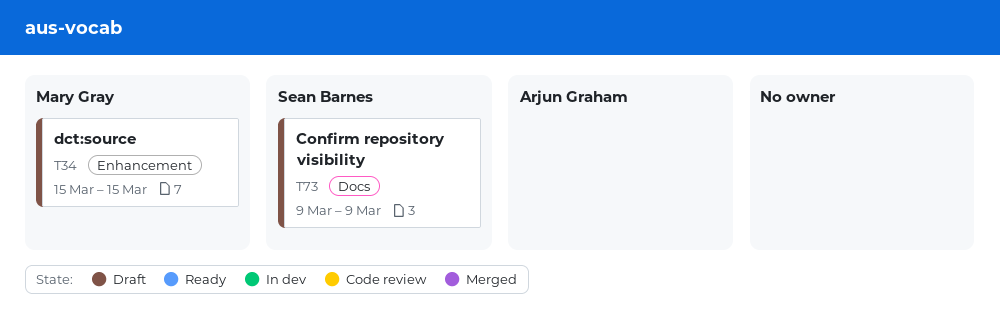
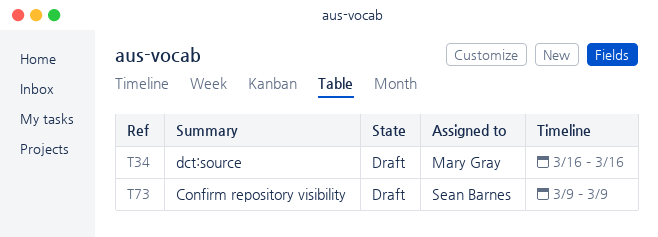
T34, start: Mar 15 -> Mar 16
T34, due: Mar 15 -> Mar 16

